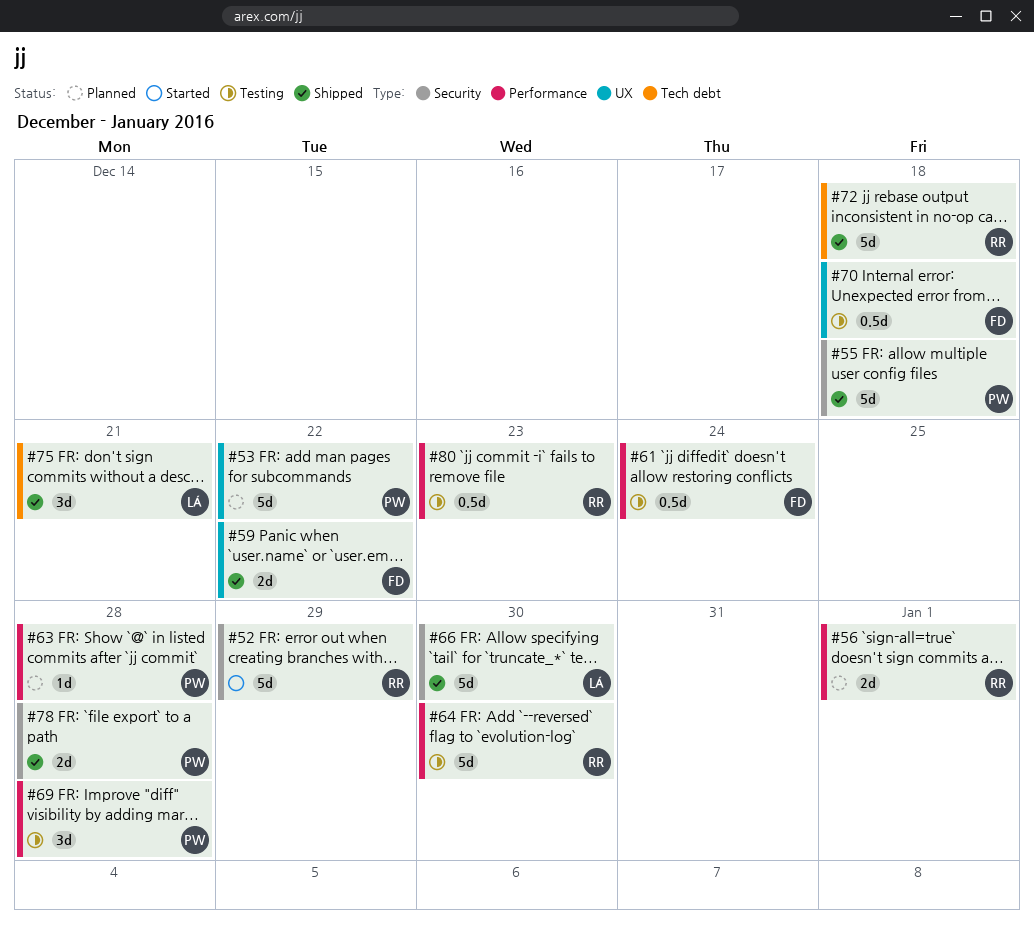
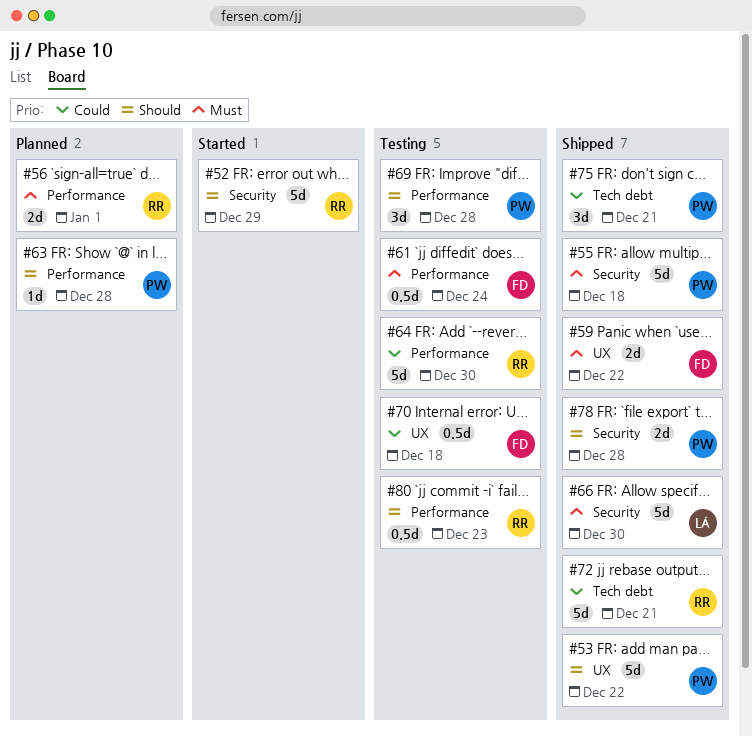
#53, status: Planned -> Shipped
#72, due: Dec 18 -> Dec 21
#75, owner: LÁ -> PW

